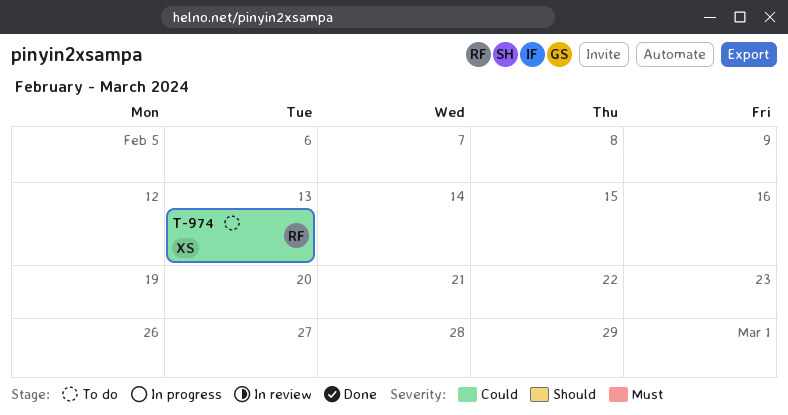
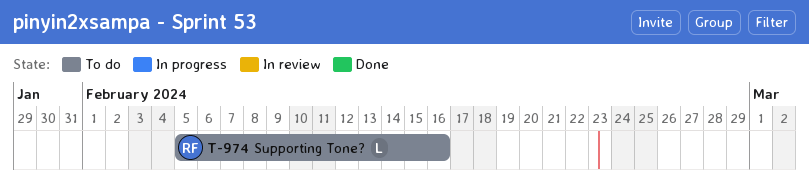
T-974, estimate: XS -> L
T-974, due: Feb 13 -> Feb 16

